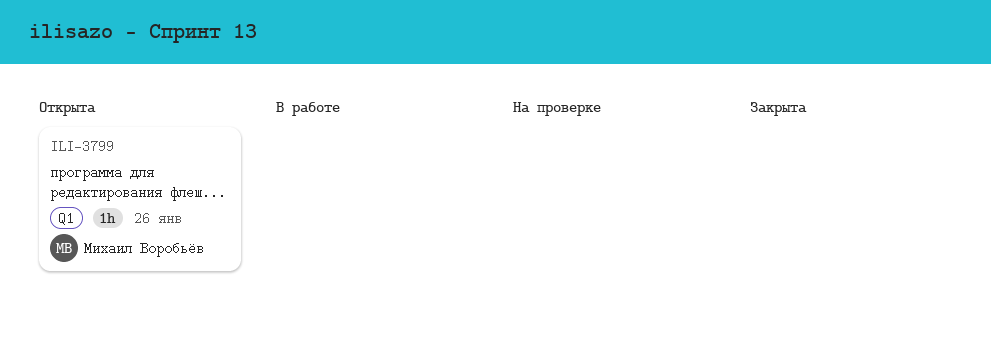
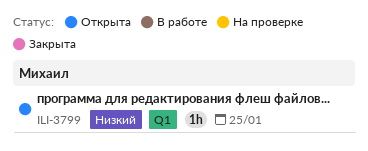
ILI-3799, due: Jan 26 -> Jan 25

